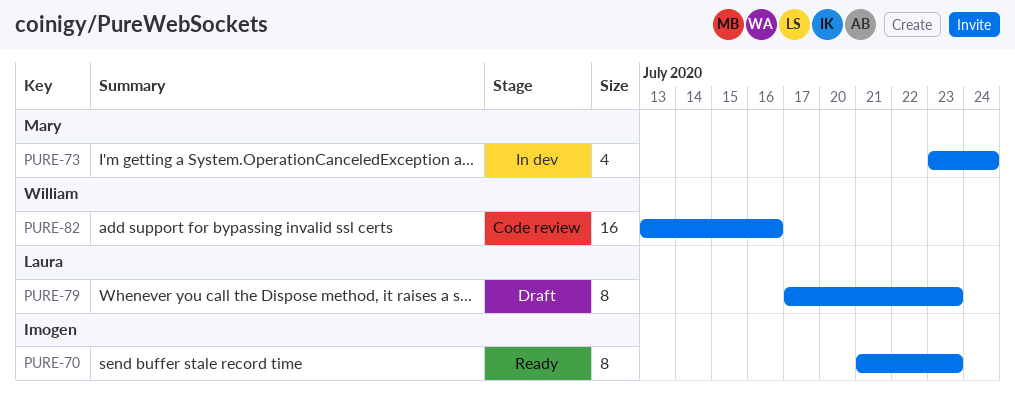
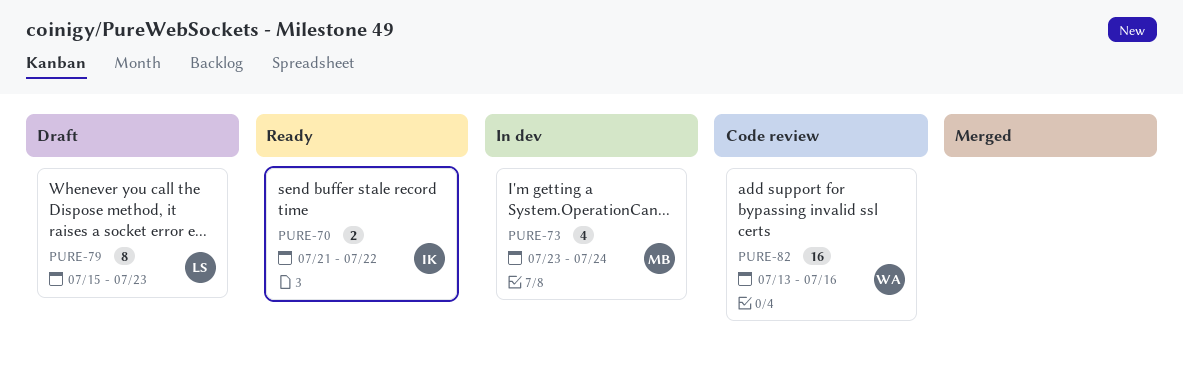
PURE-70, estimate: 8 -> 2
PURE-70, due: Jul 23 -> Jul 22
PURE-79, start: Jul 17 -> Jul 15

